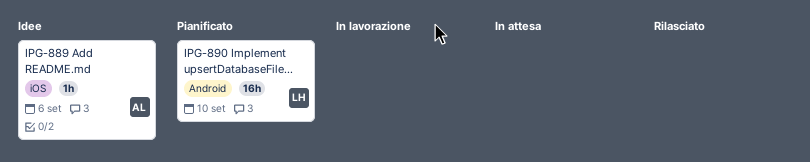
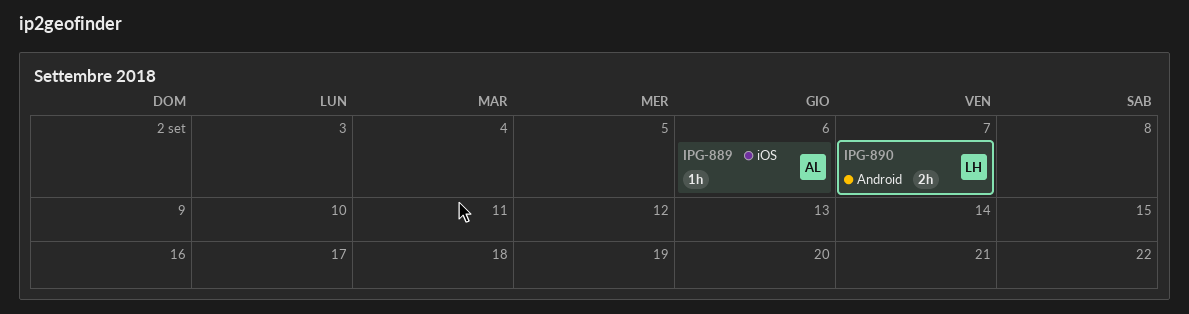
IPG-890, estimate: 16h -> 2h
IPG-890, due: Sep 10 -> Sep 7

